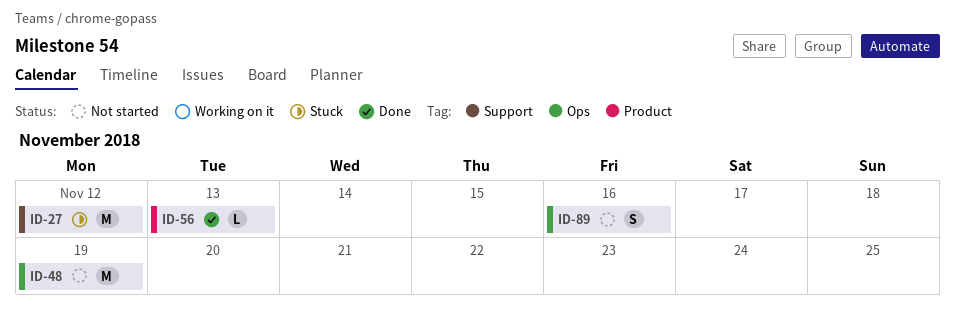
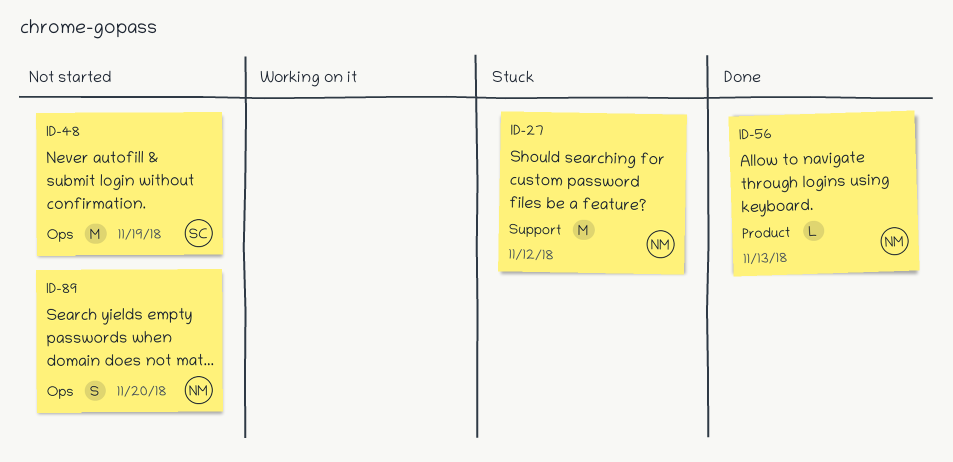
ID-89, due: Nov 16 -> Nov 20

